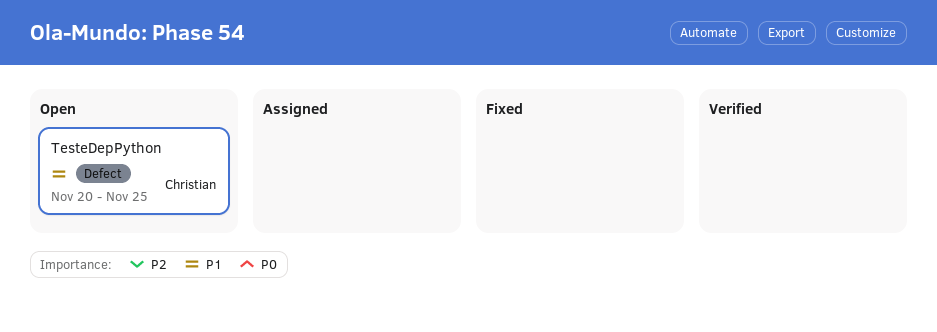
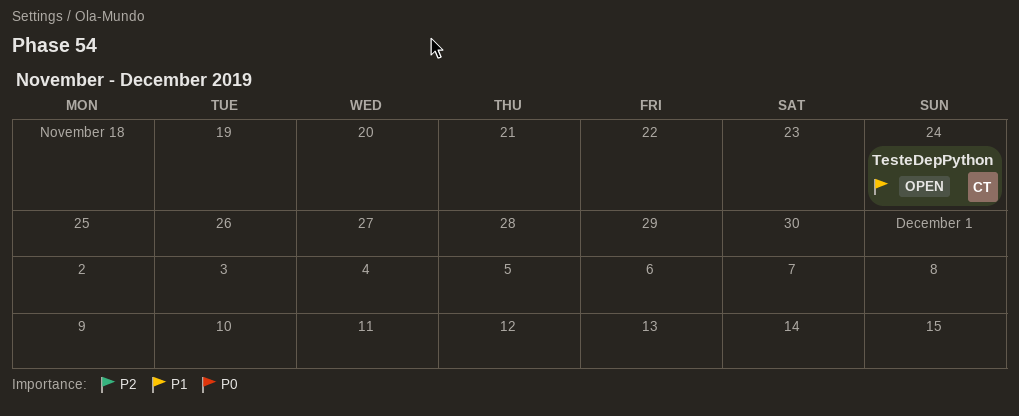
TesteDepPython, due: Nov 25 -> Nov 24

